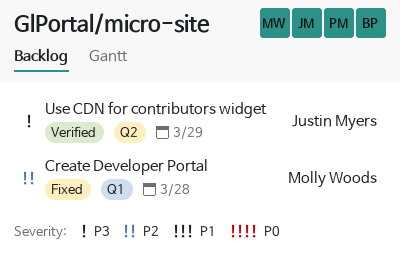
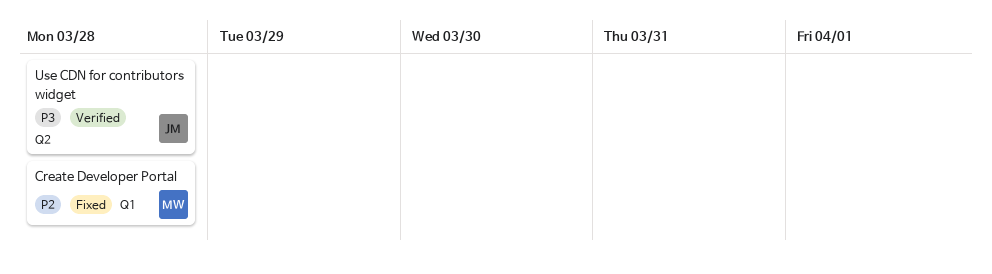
Use CDN for contributors widget, due: Mar 29 -> Mar 28

